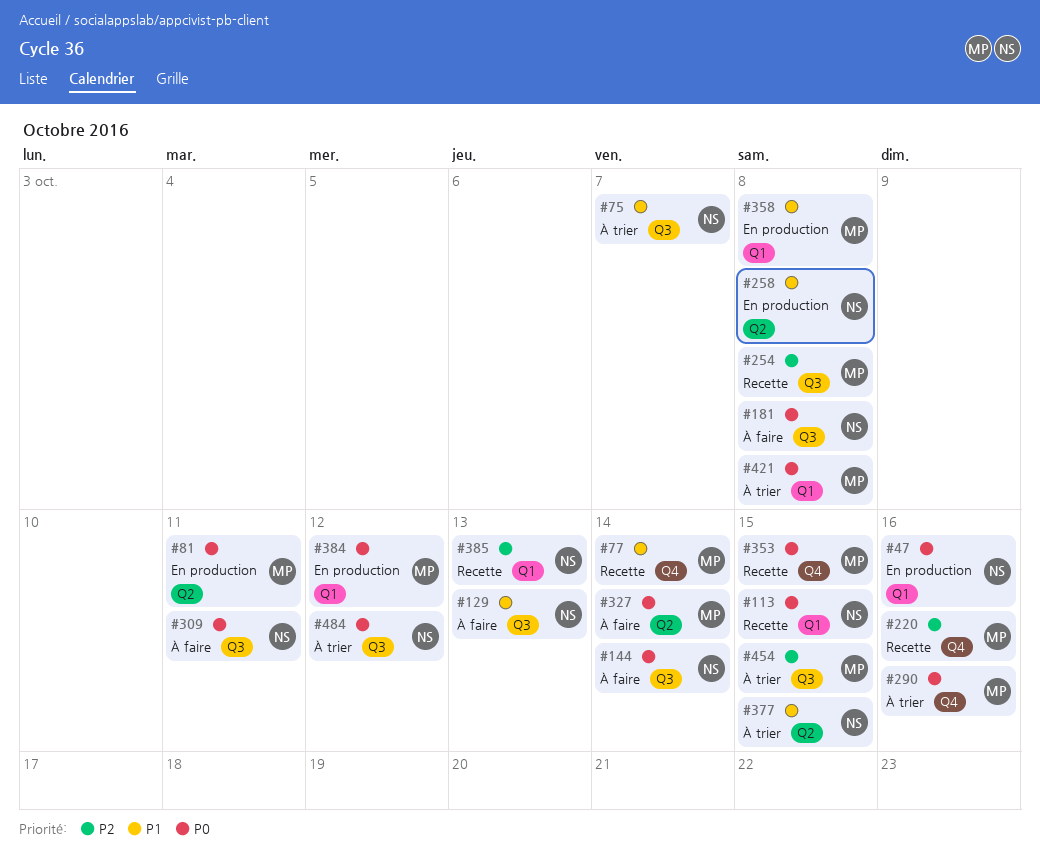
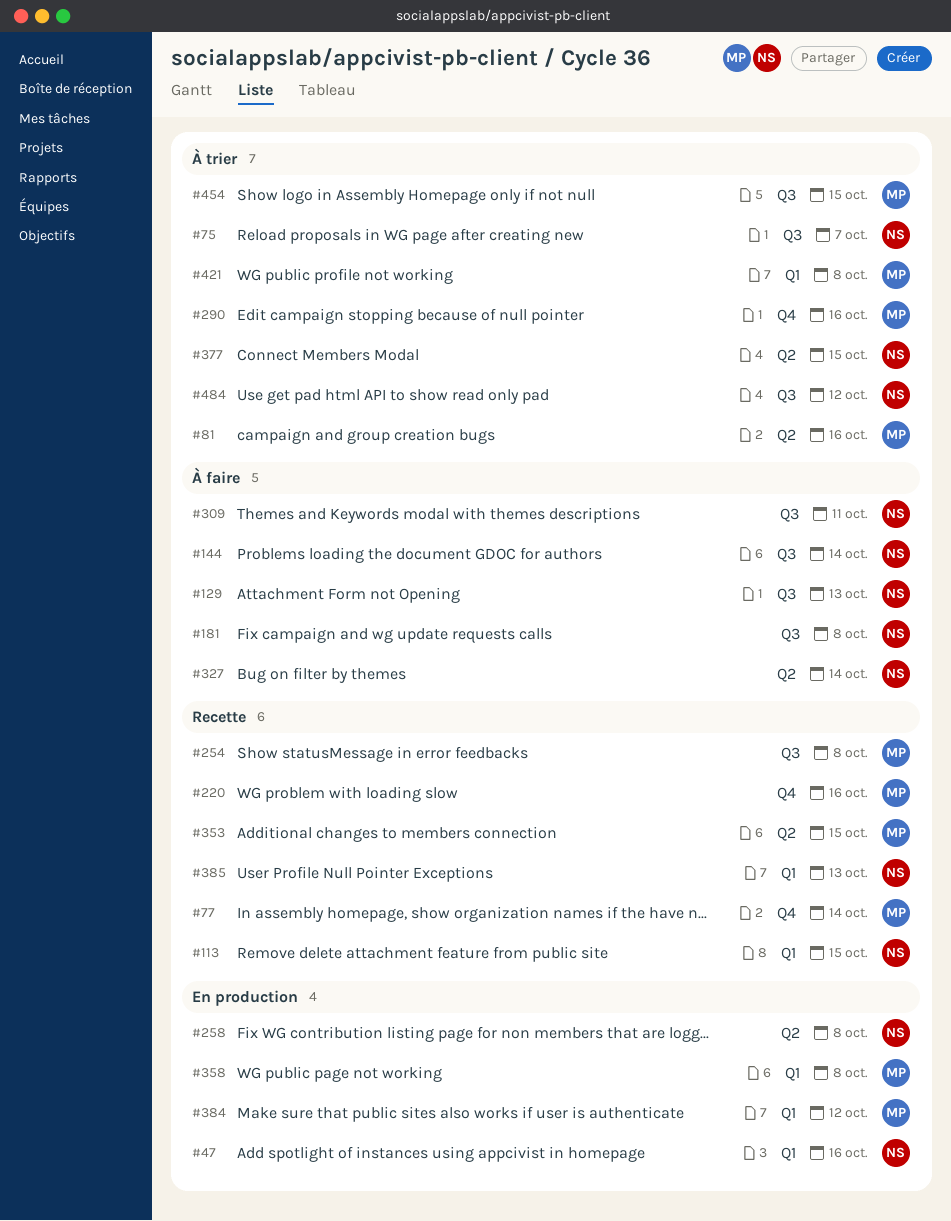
#81, status: En production -> À trier
#81, due: Oct 11 -> Oct 16
#327, owner: MP -> NS
#353, label: Q4 -> Q2

